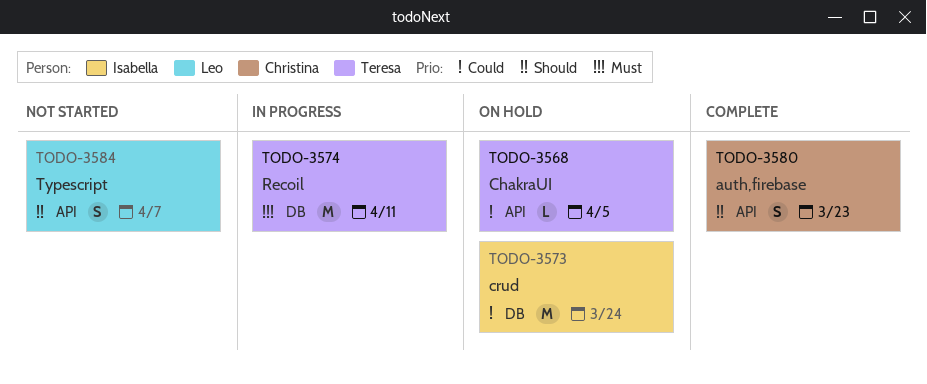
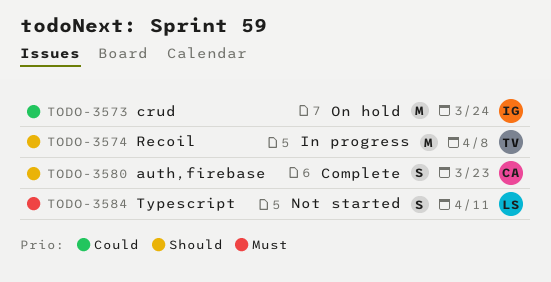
TODO-3568: present -> none
TODO-3574, priority: Must -> Should
TODO-3574, due: Apr 11 -> Apr 8
TODO-3584, priority: Should -> Must
TODO-3584, due: Apr 7 -> Apr 11

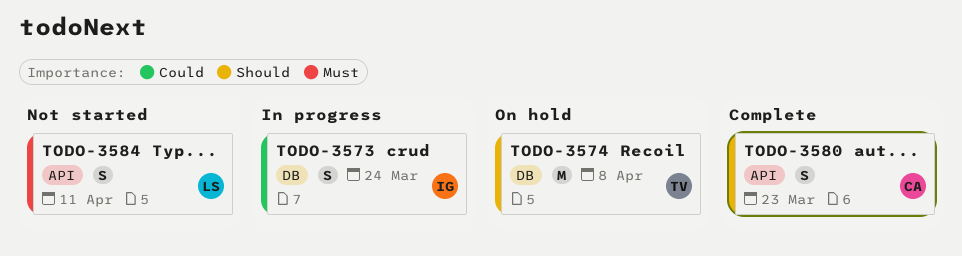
TODO-3573, status: On hold -> In progress
TODO-3573, estimate: M -> S
TODO-3574, status: In progress -> On hold

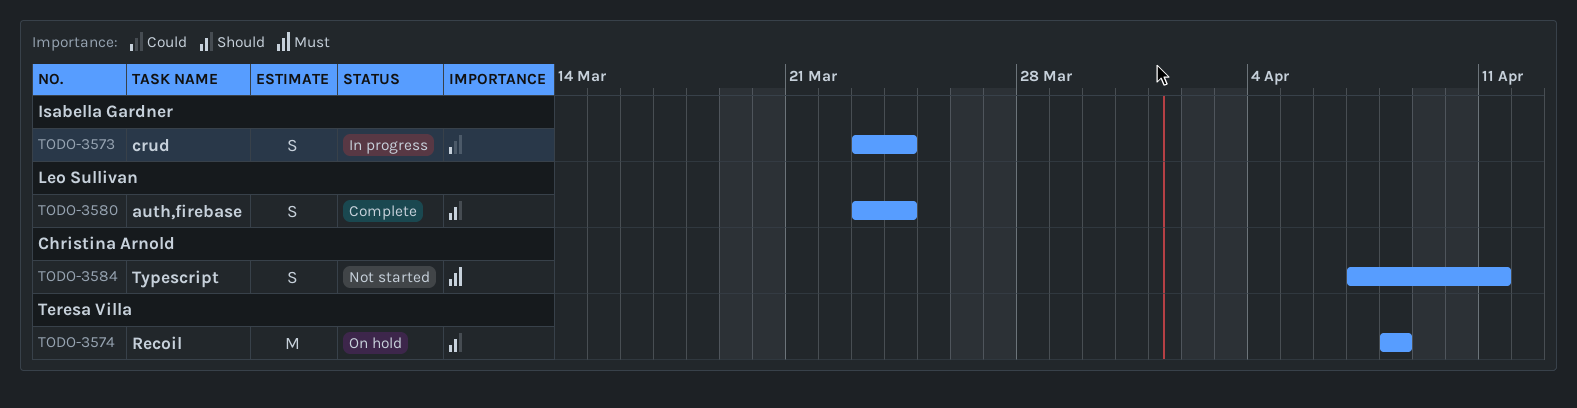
TODO-3580, owner: Christina Arnold -> Leo Sullivan
TODO-3580, due: Mar 23 -> Mar 24
TODO-3584, owner: Leo Sullivan -> Christina Arnold

